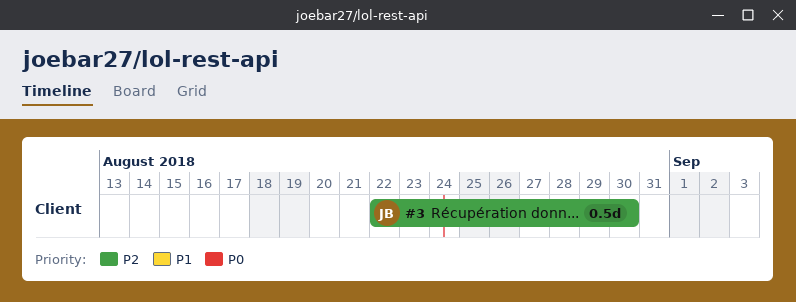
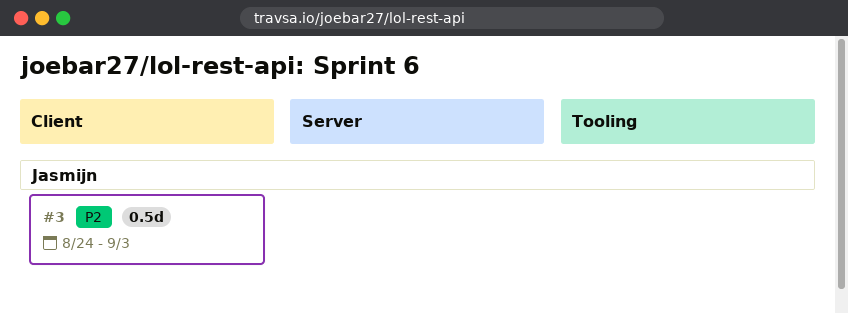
#3, start: Aug 22 -> Aug 24
#3, due: Aug 30 -> Sep 3

